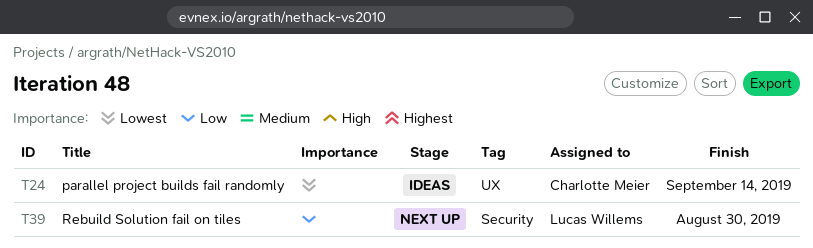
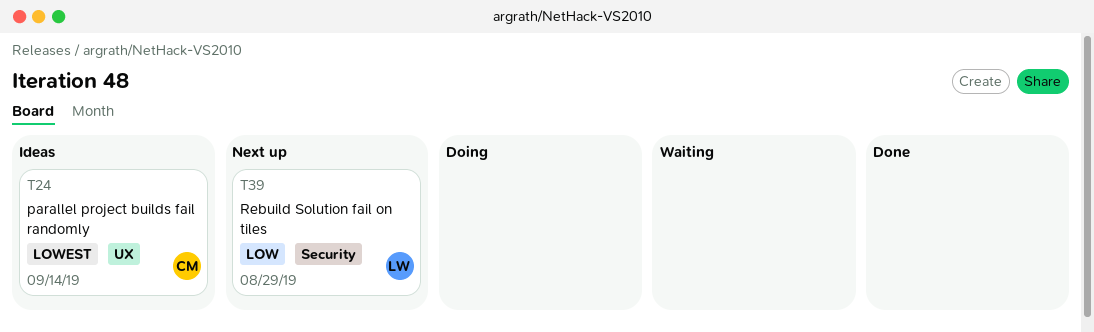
T39, due: Aug 30 -> Aug 29

